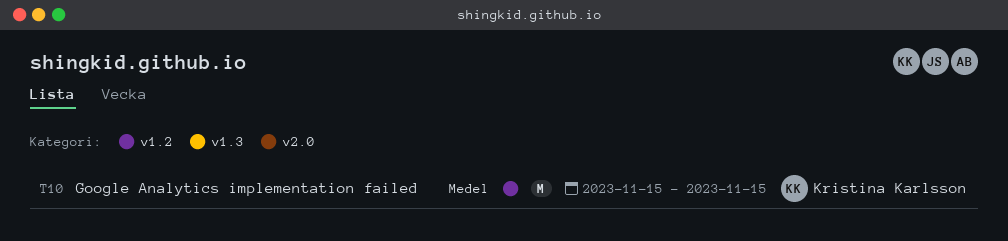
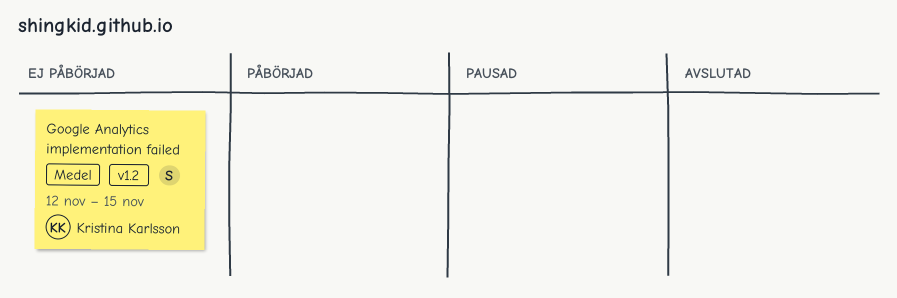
Google Analytics implementation failed, estimate: M -> S
Google Analytics implementation failed, start: Nov 15 -> Nov 12

